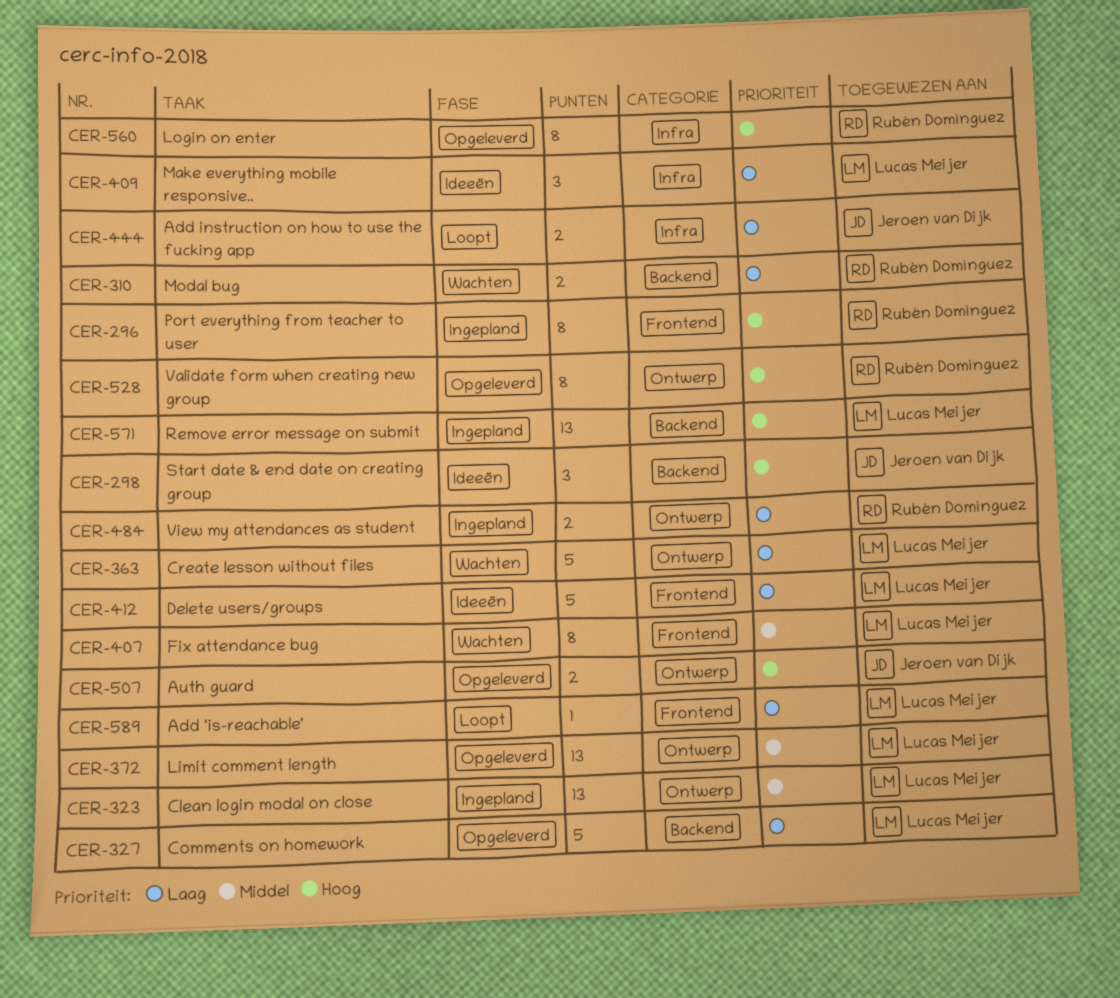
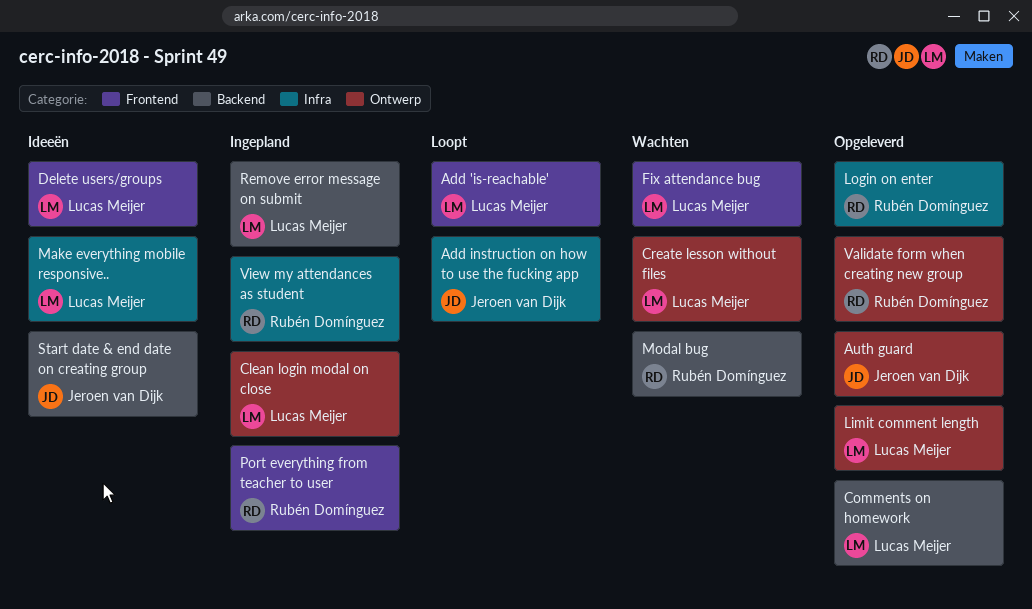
View my attendances as student, label: Ontwerp -> Infra

